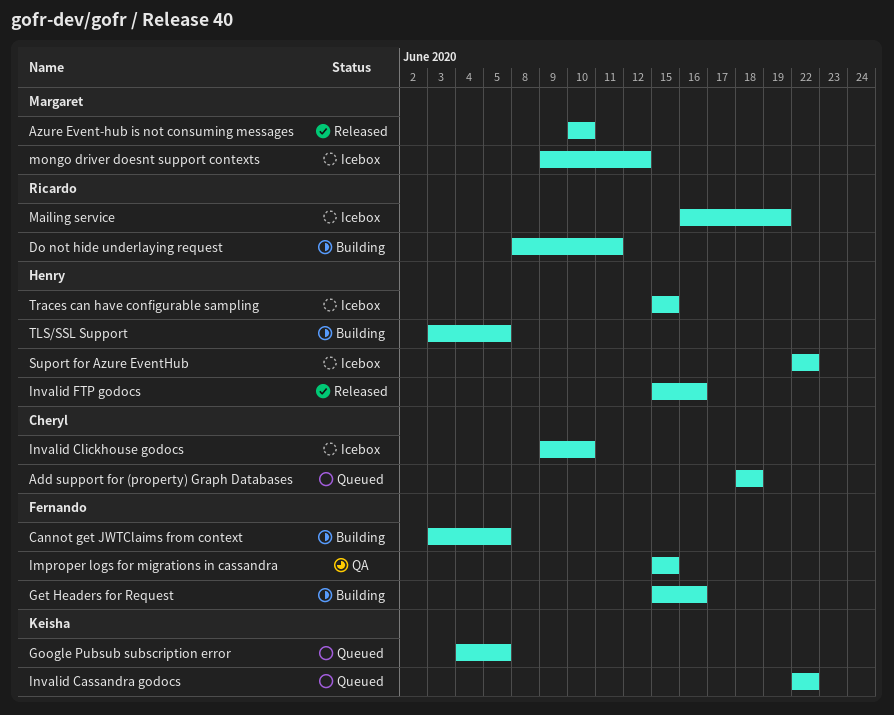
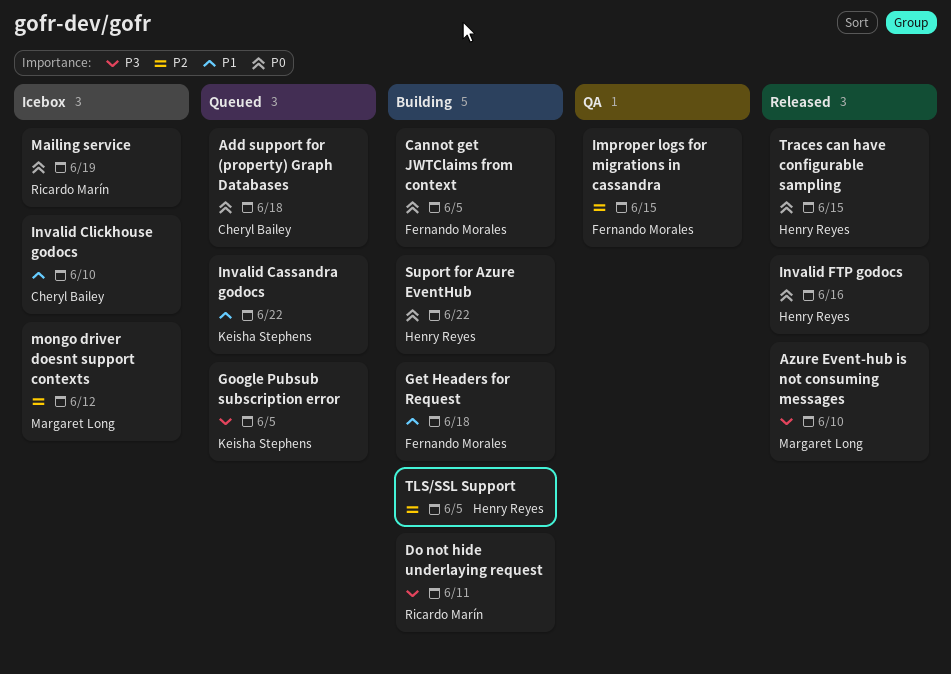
Get Headers for Request, due: Jun 16 -> Jun 18
Suport for Azure EventHub, status: Icebox -> Building
Traces can have configurable sampling, status: Icebox -> Released

